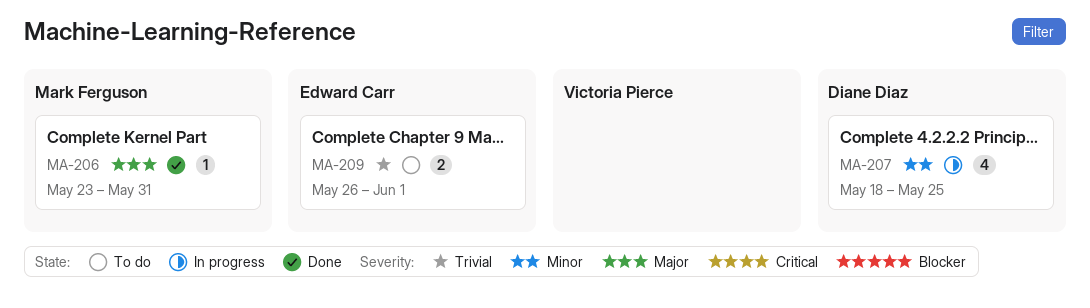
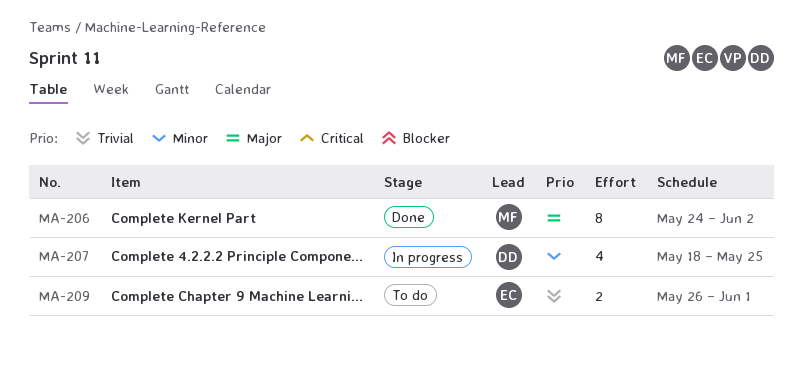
MA-206, estimate: 1 -> 8
MA-206, start: May 23 -> May 24
MA-206, due: May 31 -> Jun 2

